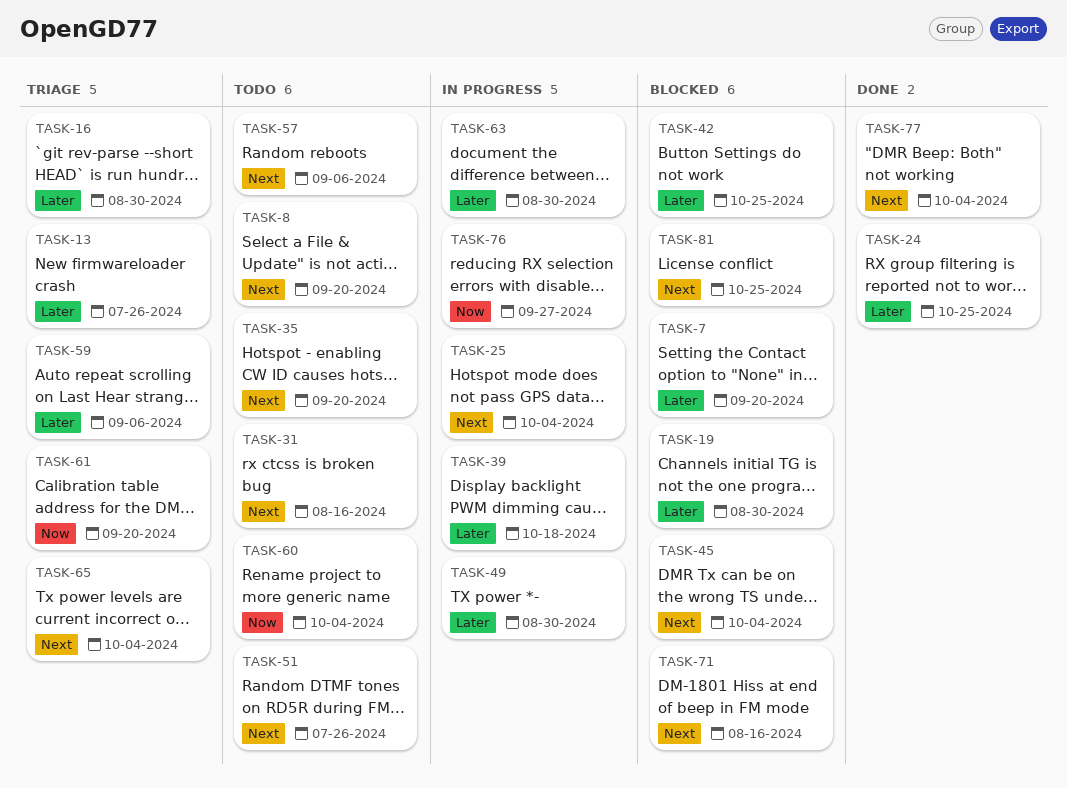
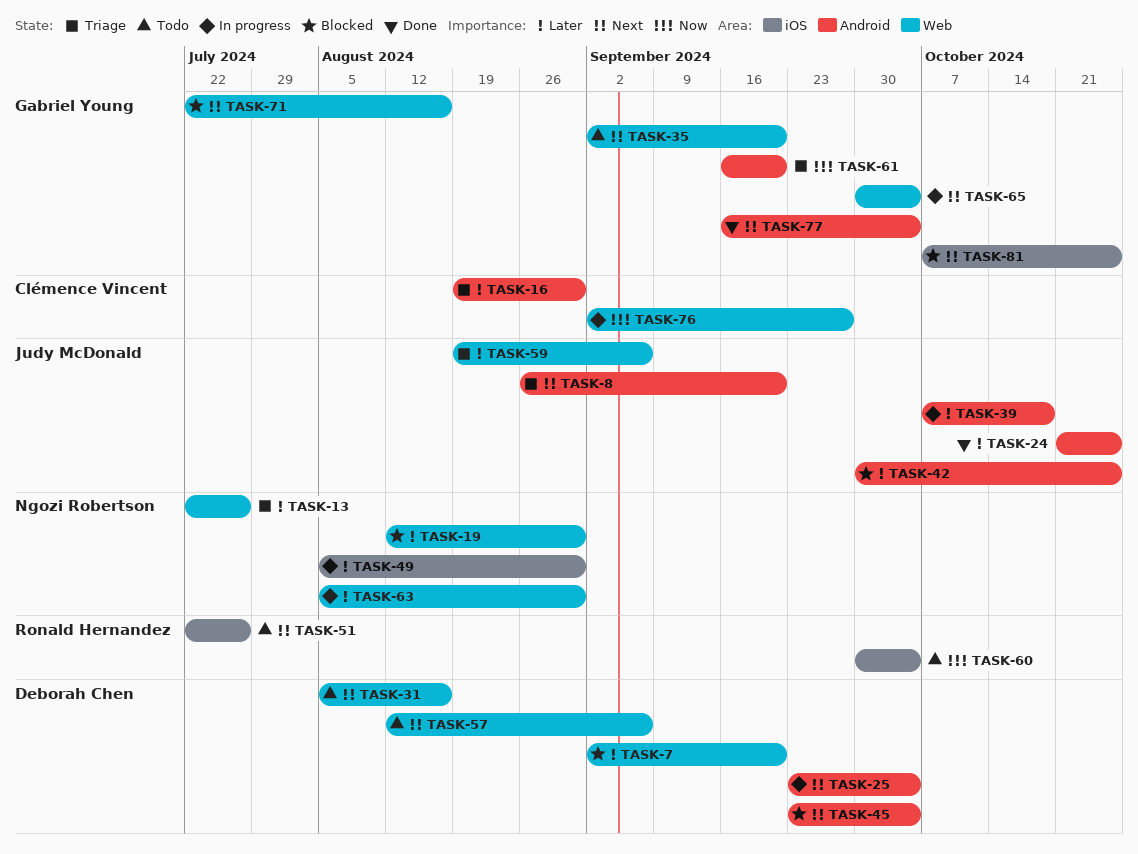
TASK-8, status: Todo -> Triage
TASK-65, status: Triage -> In progress

